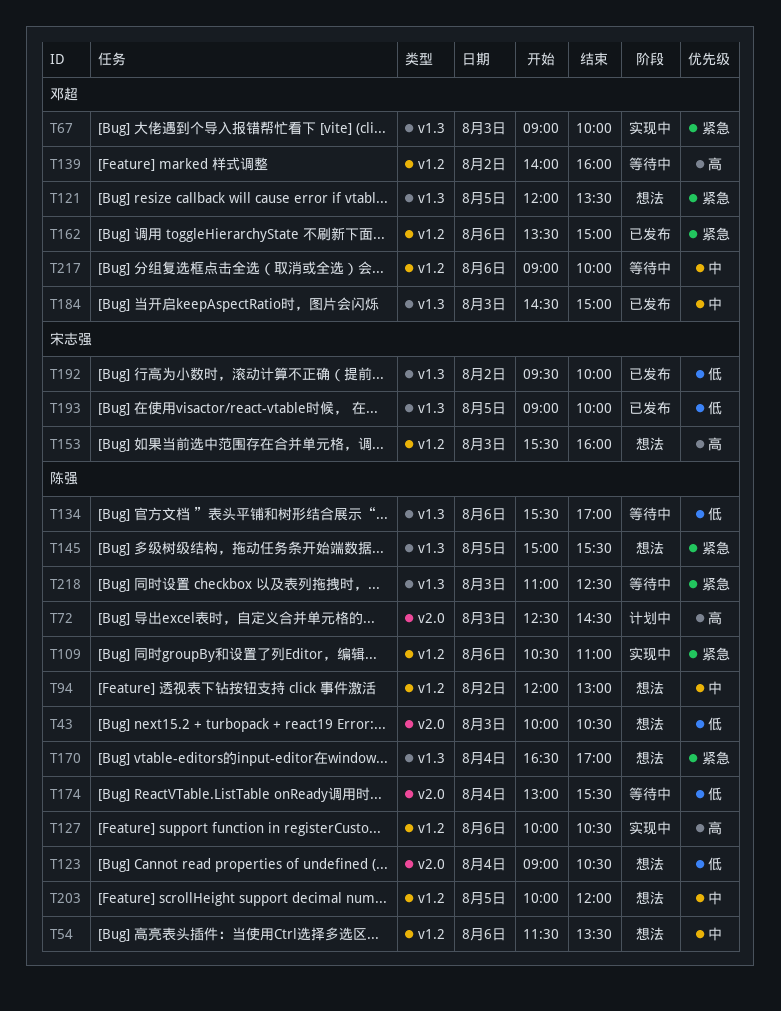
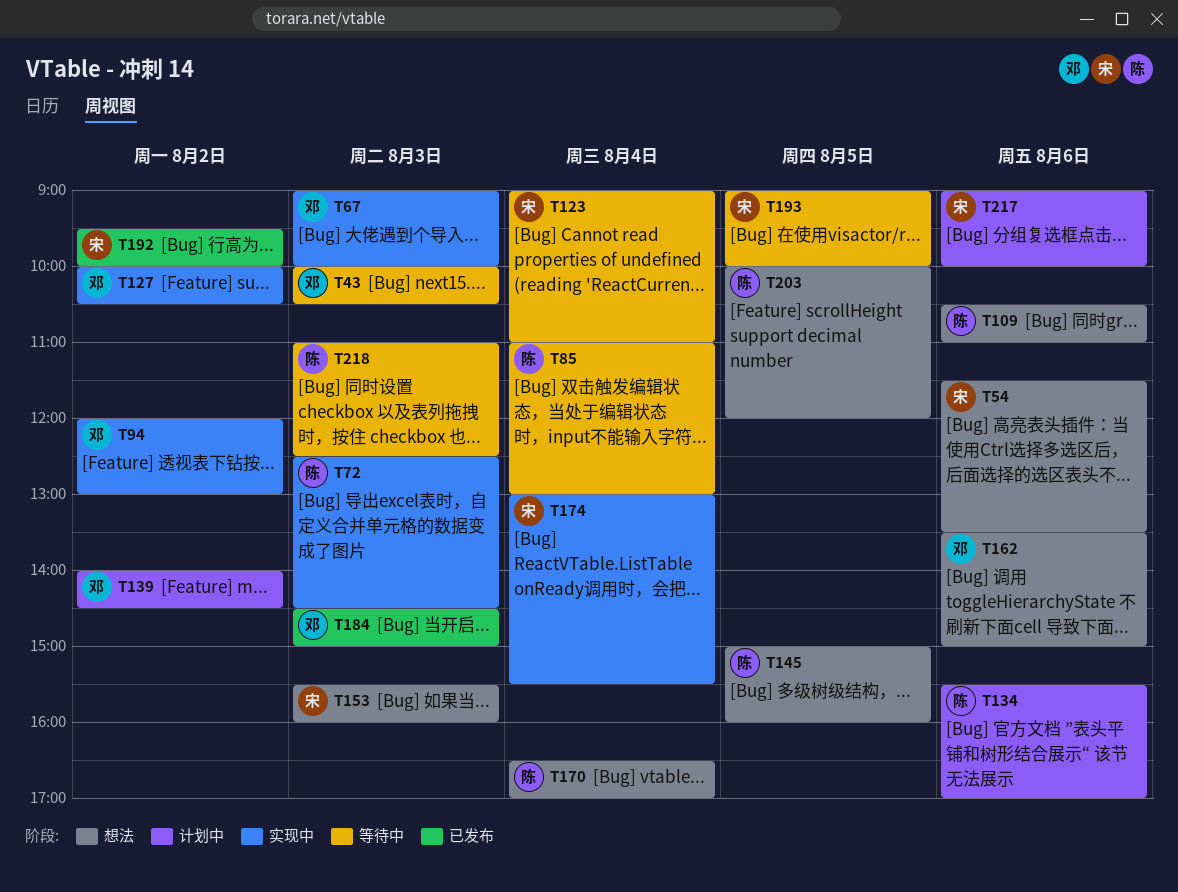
T43, status: 想法 -> 等待中
T43, owner: 陈强 -> 邓超
T54, owner: 陈强 -> 宋志强
T72, status: 计划中 -> 实现中
T85: none -> present
T94, status: 想法 -> 实现中
T94, owner: 陈强 -> 邓超
T109, status: 实现中 -> 想法
T121: present -> none
T123, status: 想法 -> 等待中
T123, owner: 陈强 -> 宋志强
T123, ends: 10:30 -> 11:00
T127, owner: 陈强 -> 邓超
T127, day: Aug 6 -> Aug 2
T134, status: 等待中 -> 计划中
T139, status: 等待中 -> 计划中
T139, ends: 16:00 -> 14:30
T145, ends: 15:30 -> 16:00
T162, status: 已发布 -> 想法
T174, status: 等待中 -> 实现中
T174, owner: 陈强 -> 宋志强
T193, status: 已发布 -> 等待中
T217, status: 等待中 -> 计划中
T217, owner: 邓超 -> 宋志强

